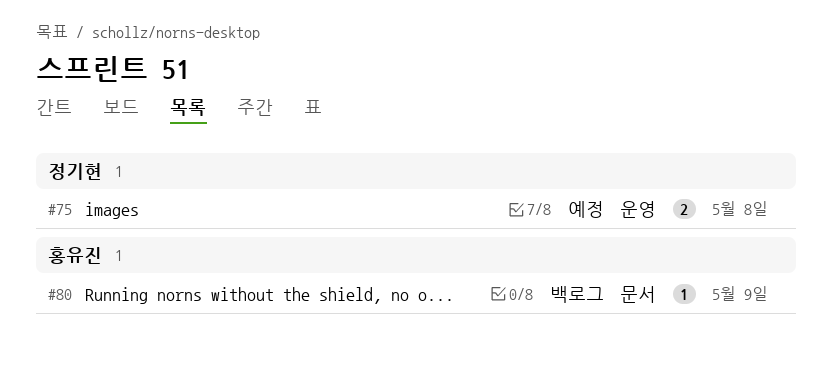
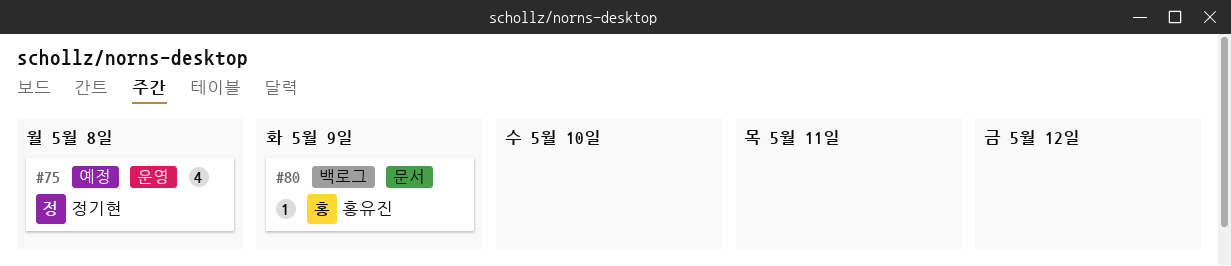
#75, estimate: 2 -> 4

